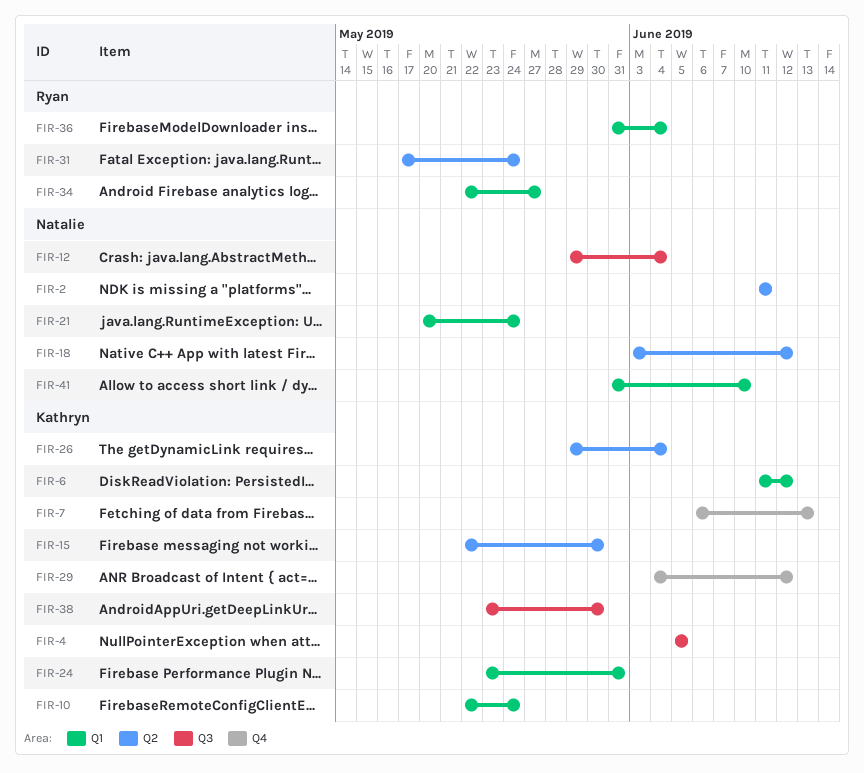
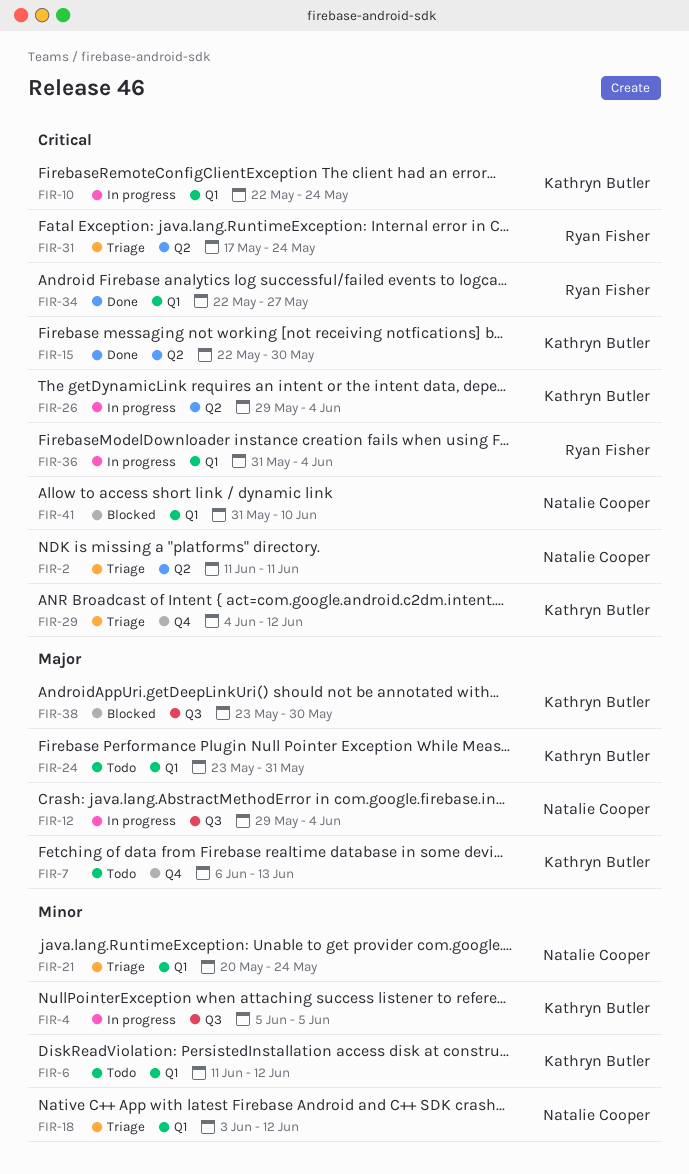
FIR-18, label: Q2 -> Q1

